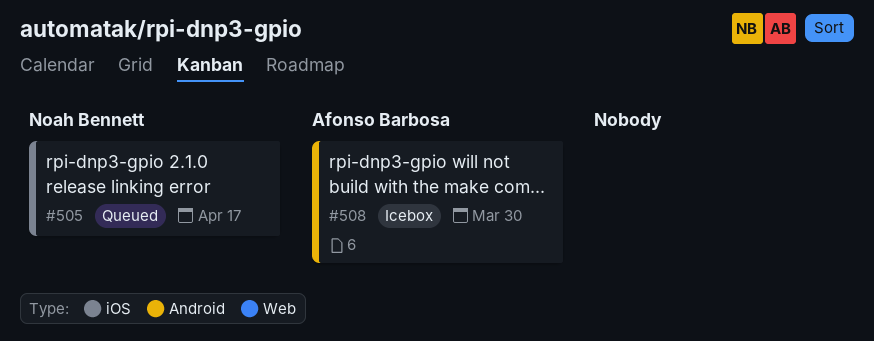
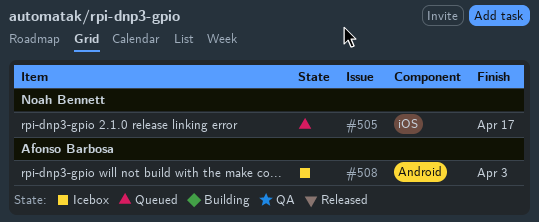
#508, due: Mar 30 -> Apr 3

